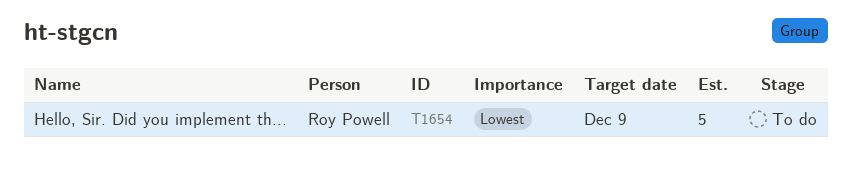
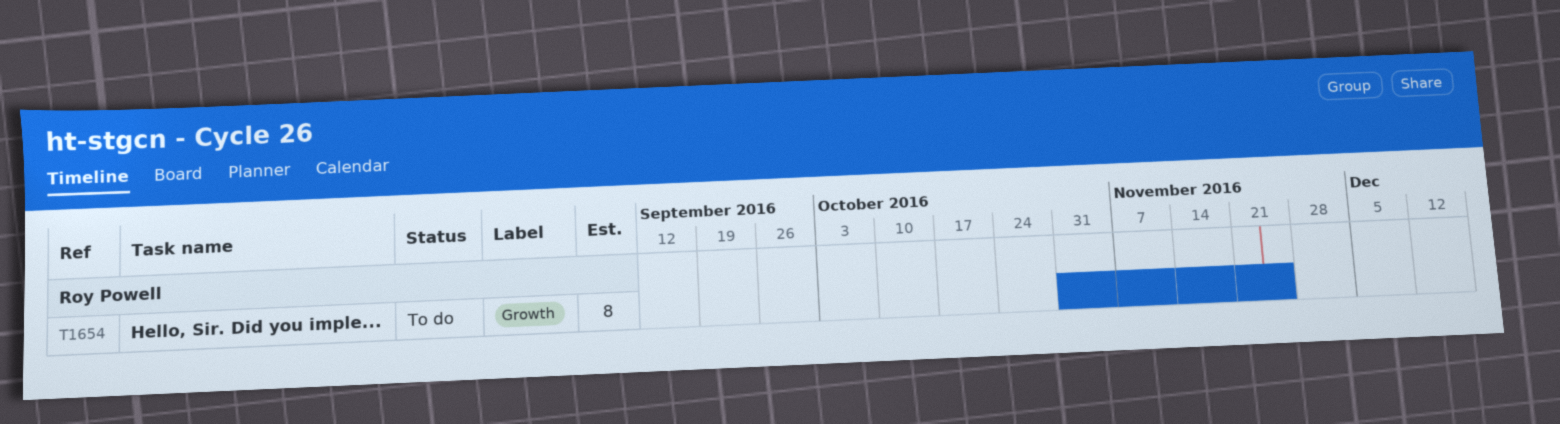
T1654, estimate: 5 -> 8
T1654, due: Dec 9 -> Nov 25

